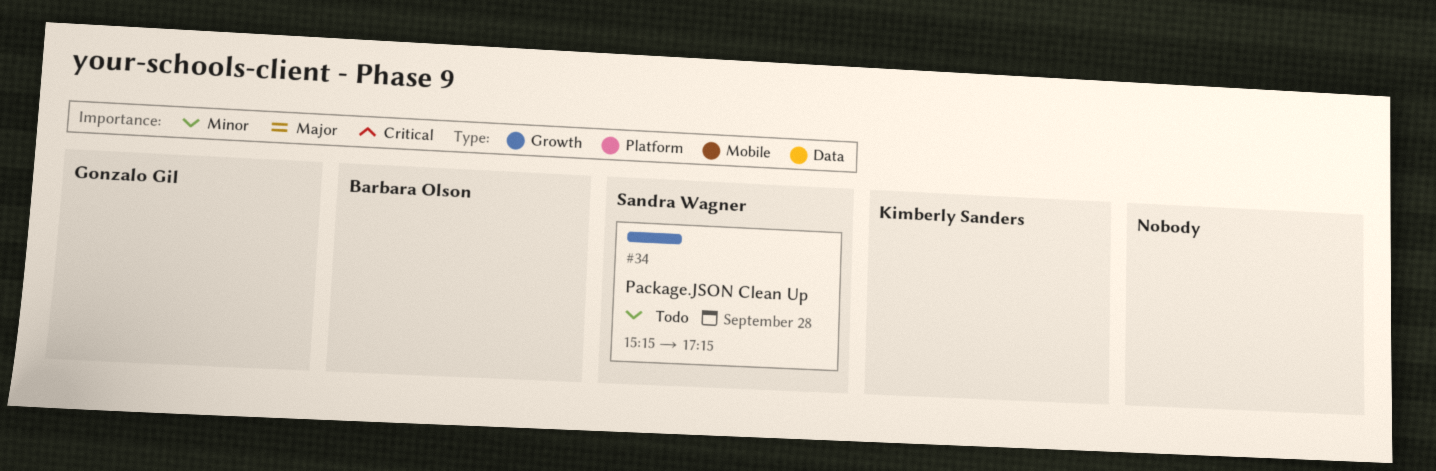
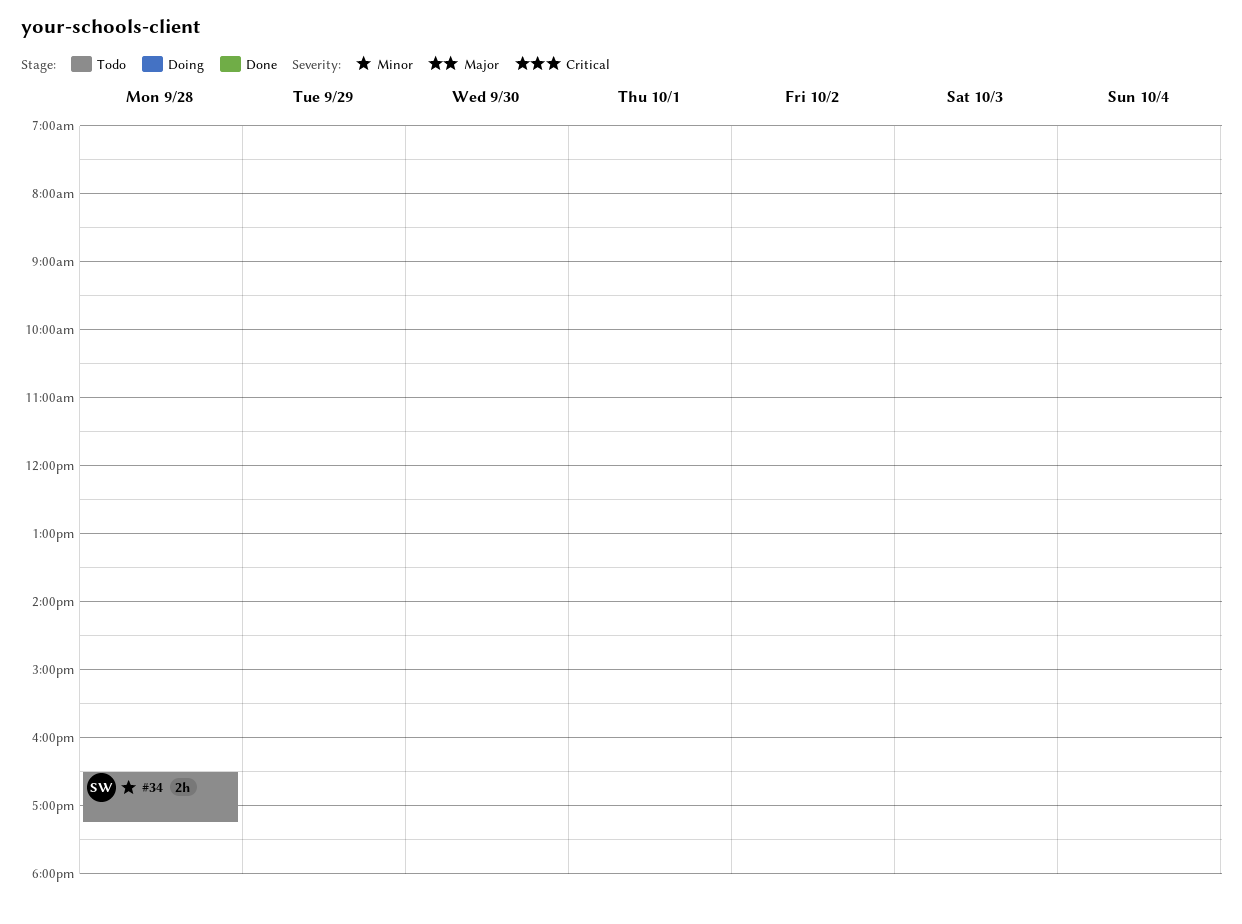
#34, begins: 15:15 -> 16:30

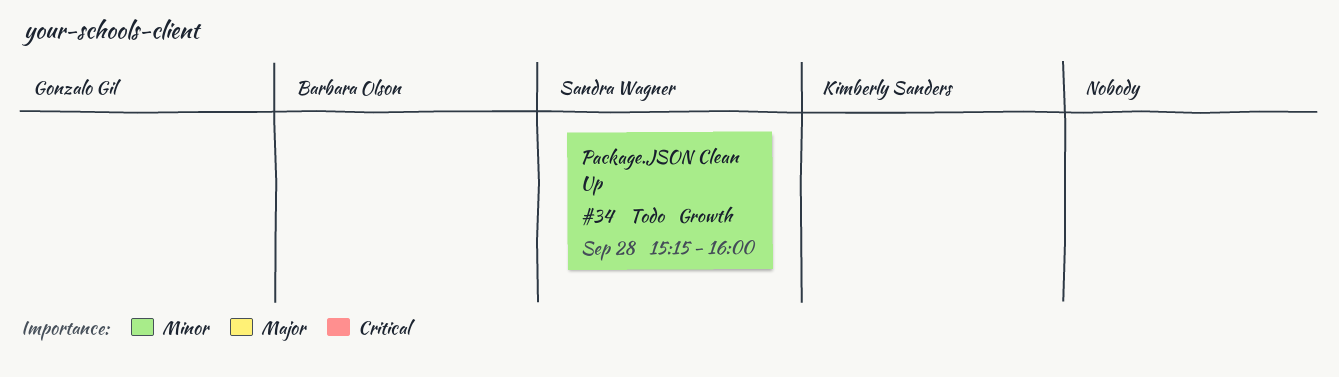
#34, begins: 16:30 -> 15:15
#34, ends: 17:15 -> 16:00

